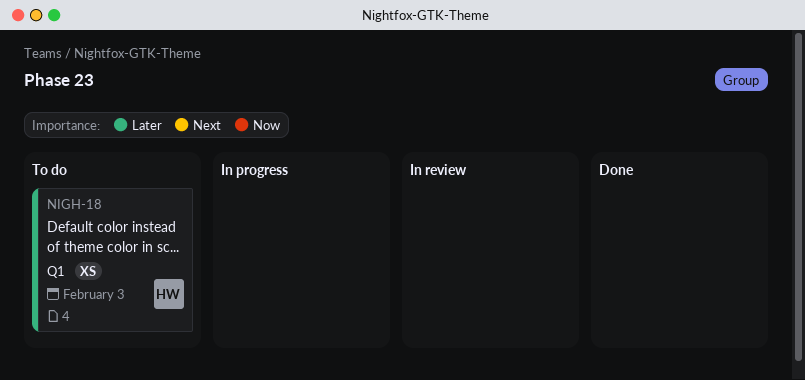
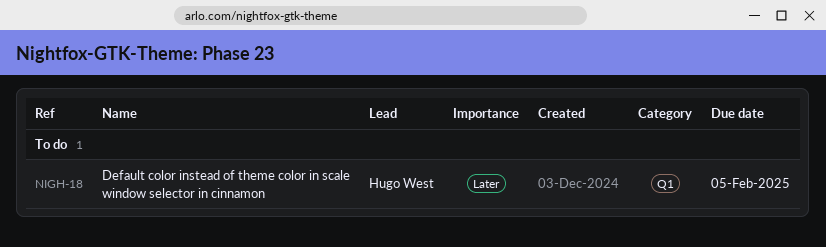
NIGH-18, due: Feb 3 -> Feb 5

